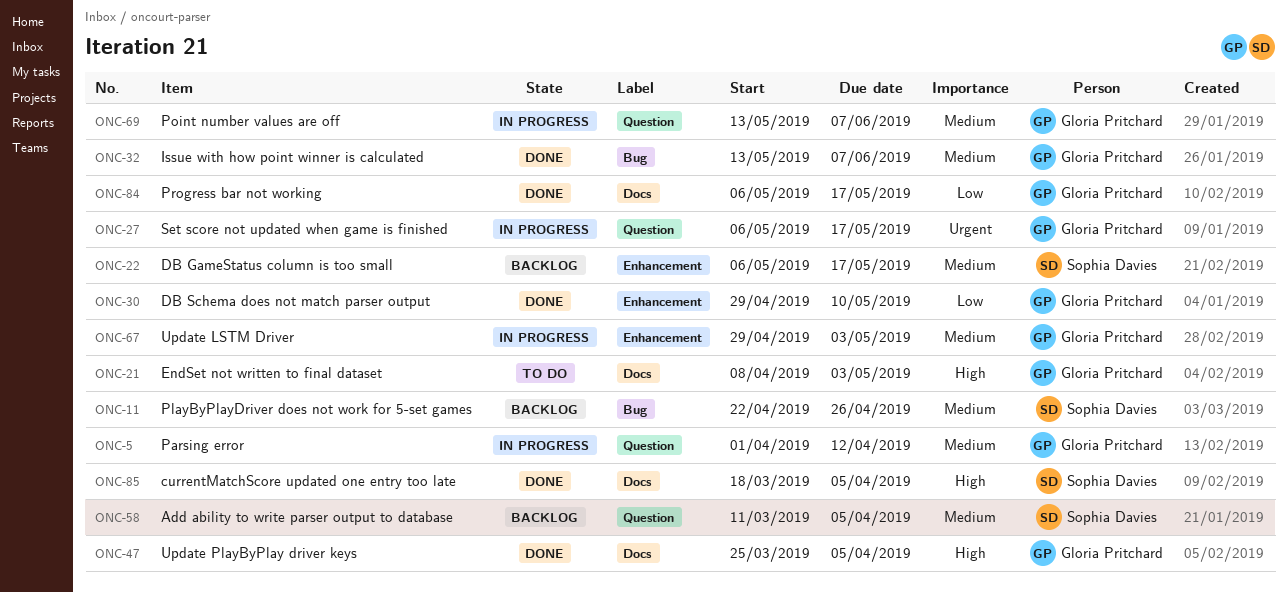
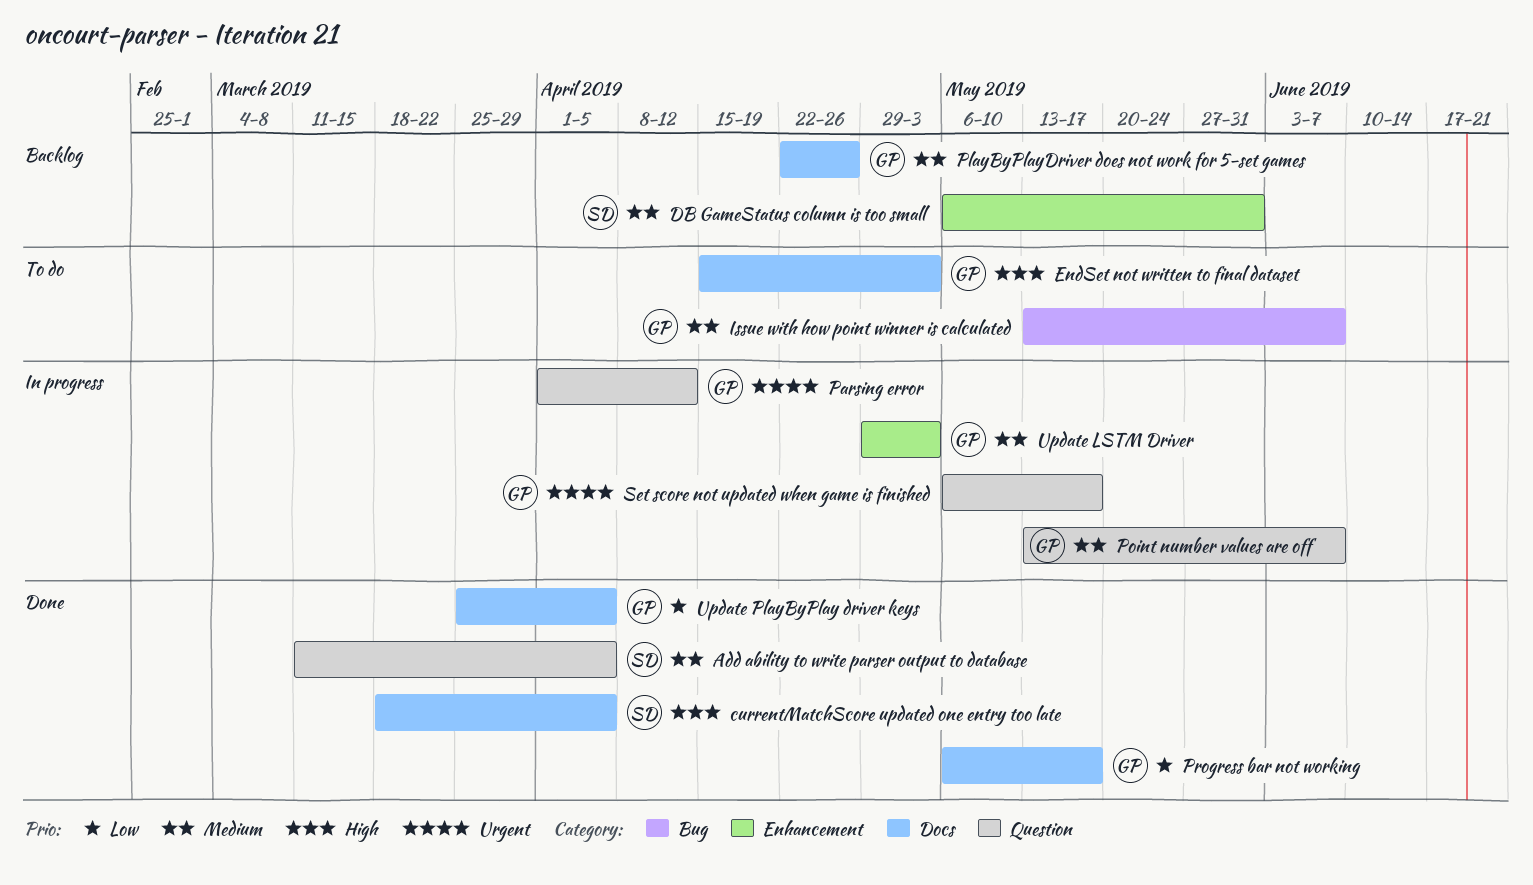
Add ability to write parser output to database, status: Backlog -> Done
DB GameStatus column is too small, due: May 17 -> May 31
DB Schema does not match parser output: present -> none
EndSet not written to final dataset, start: Apr 8 -> Apr 15
Issue with how point winner is calculated, status: Done -> To do
Parsing error, priority: Medium -> Urgent
PlayByPlayDriver does not work for 5-set games, owner: Sophia Davies -> Gloria Pritchard
PlayByPlayDriver does not work for 5-set games, label: Bug -> Docs
Update PlayByPlay driver keys, priority: High -> Low

